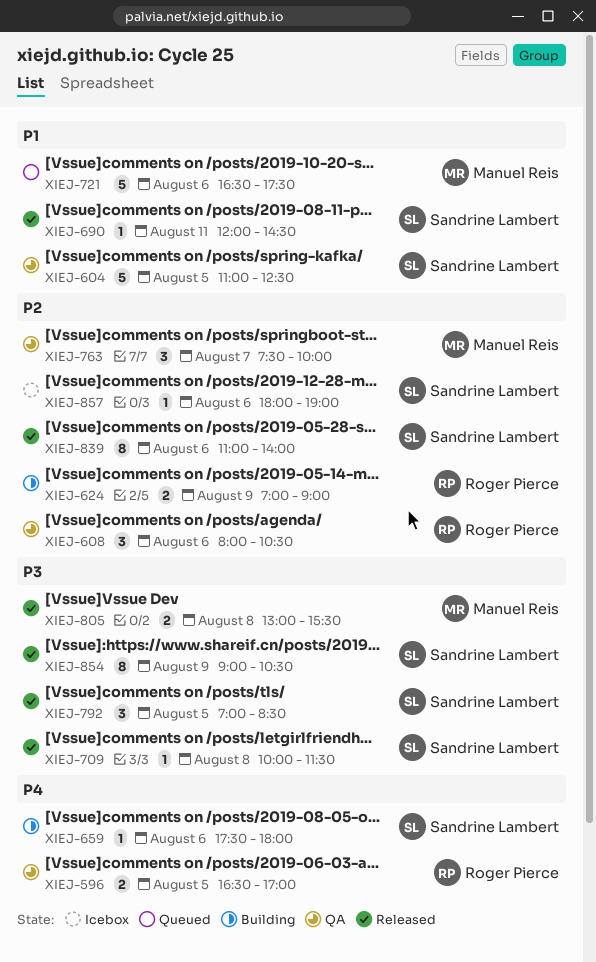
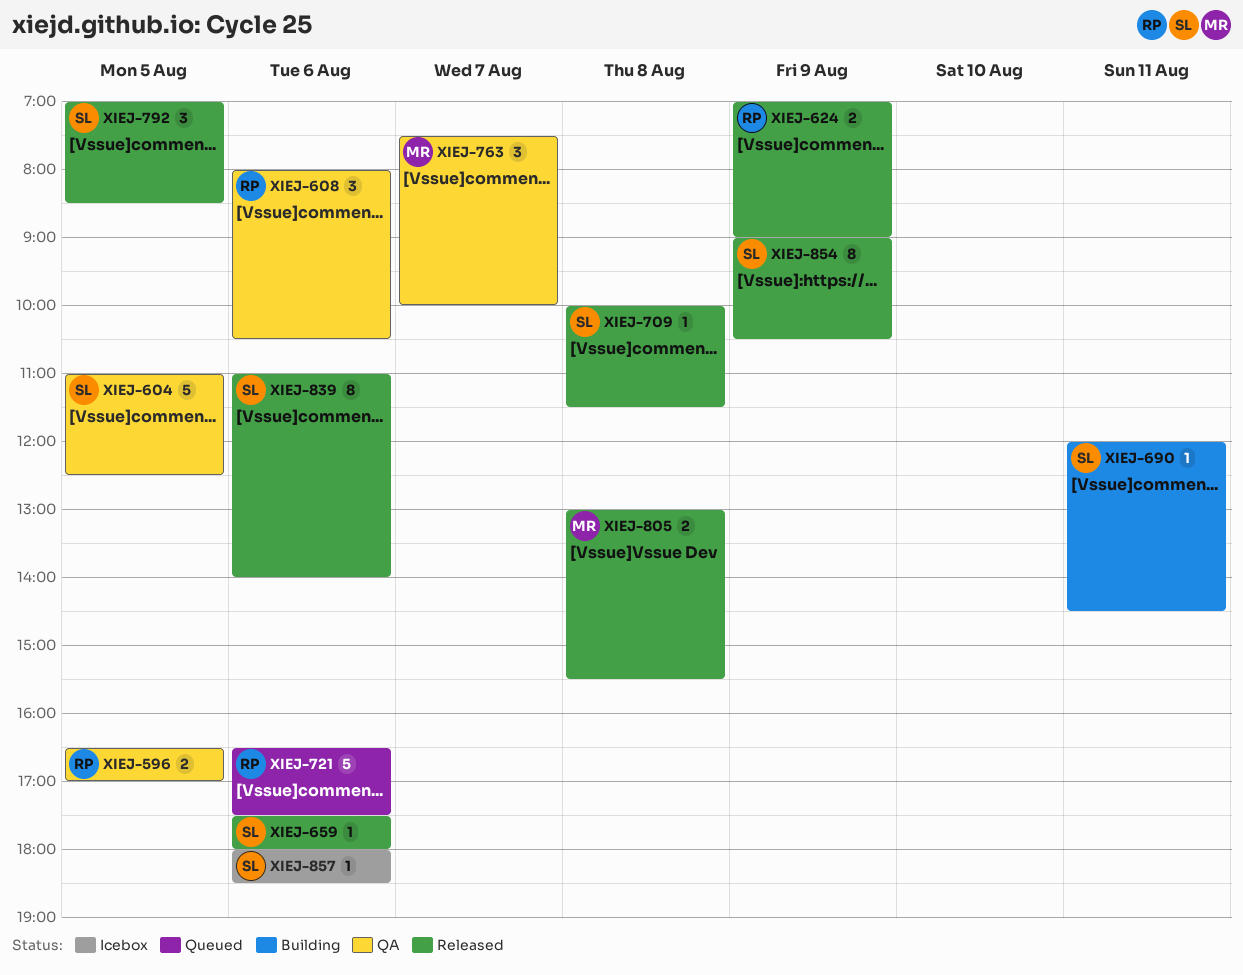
XIEJ-624, status: Building -> Released
XIEJ-659, status: Building -> Released
XIEJ-690, status: Released -> Building
XIEJ-721, owner: Manuel Reis -> Roger Pierce
XIEJ-857, ends: 19:00 -> 18:30

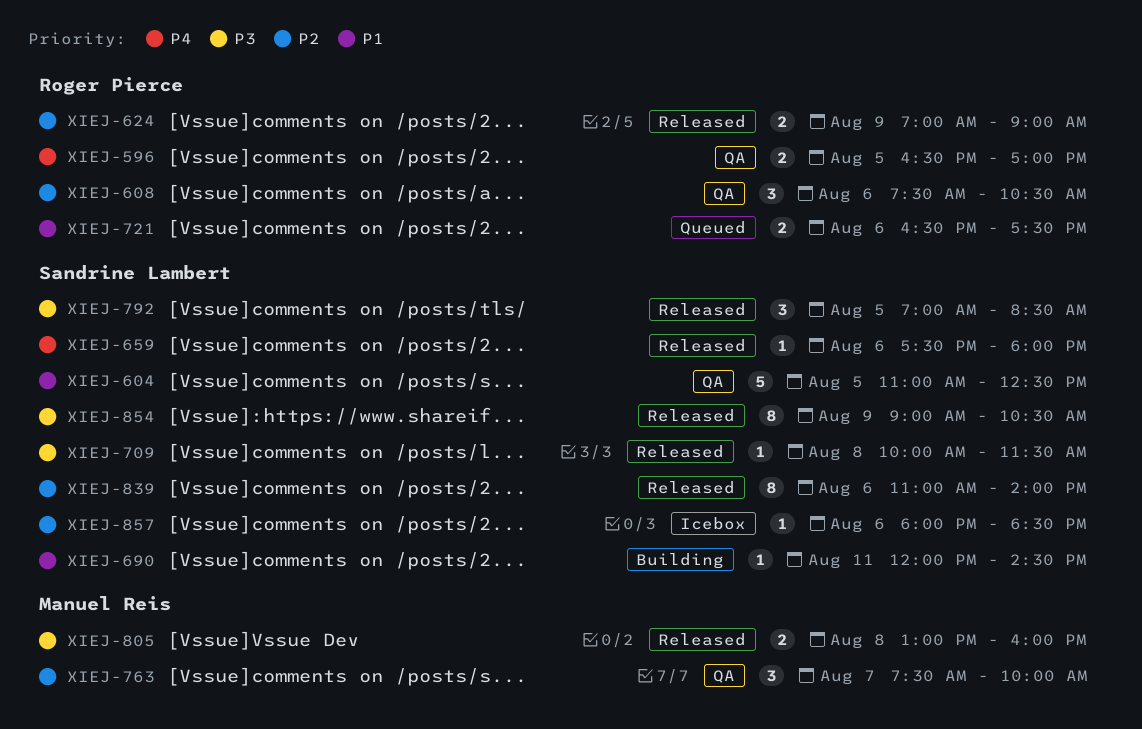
XIEJ-608, begins: 08:00 -> 07:30
XIEJ-721, estimate: 5 -> 2
XIEJ-805, ends: 15:30 -> 16:00

